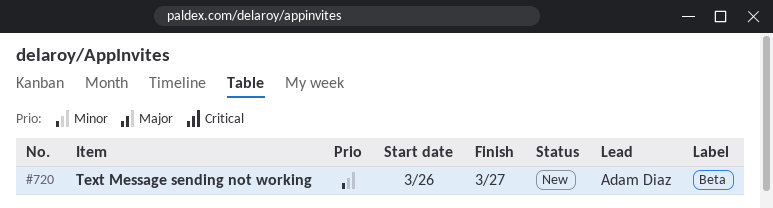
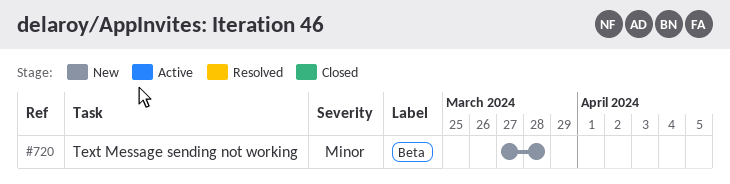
#720, start: Mar 26 -> Mar 27
#720, due: Mar 27 -> Mar 28

